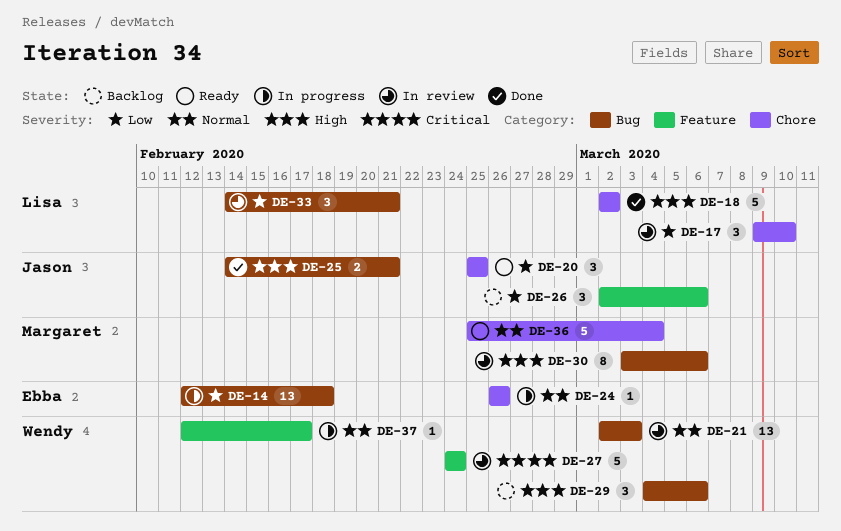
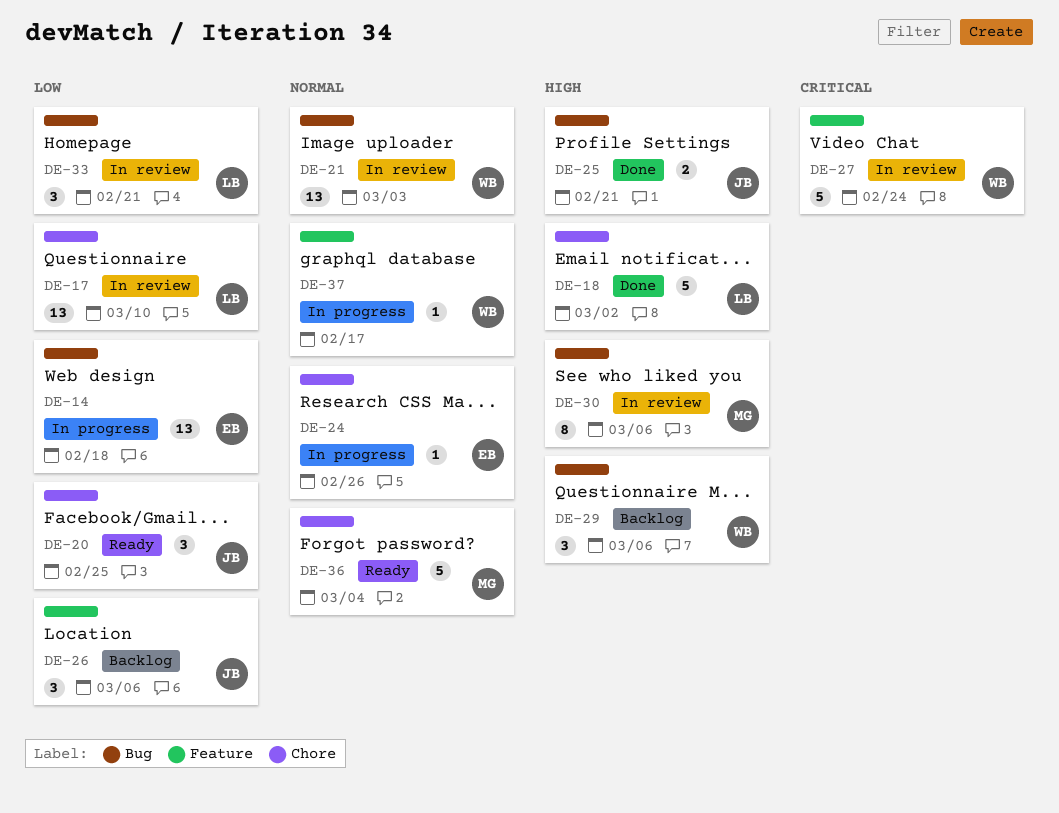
DE-17, estimate: 3 -> 13

